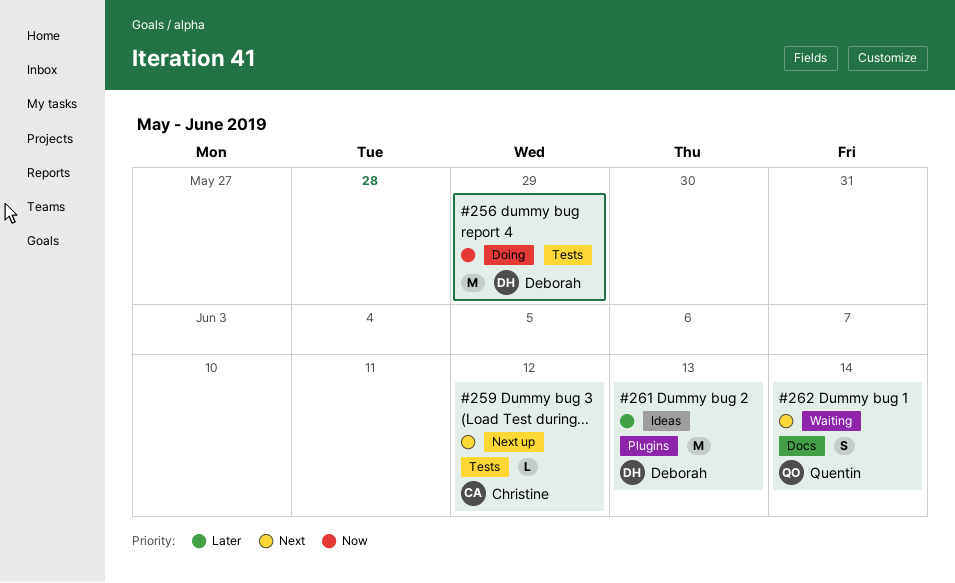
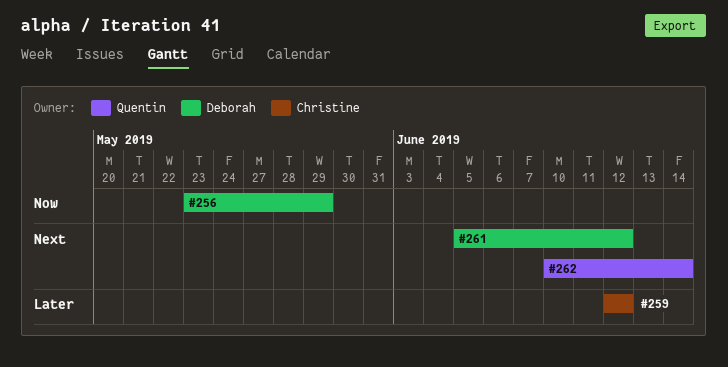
#259, priority: Next -> Later
#261, priority: Later -> Next
#261, due: Jun 13 -> Jun 12

